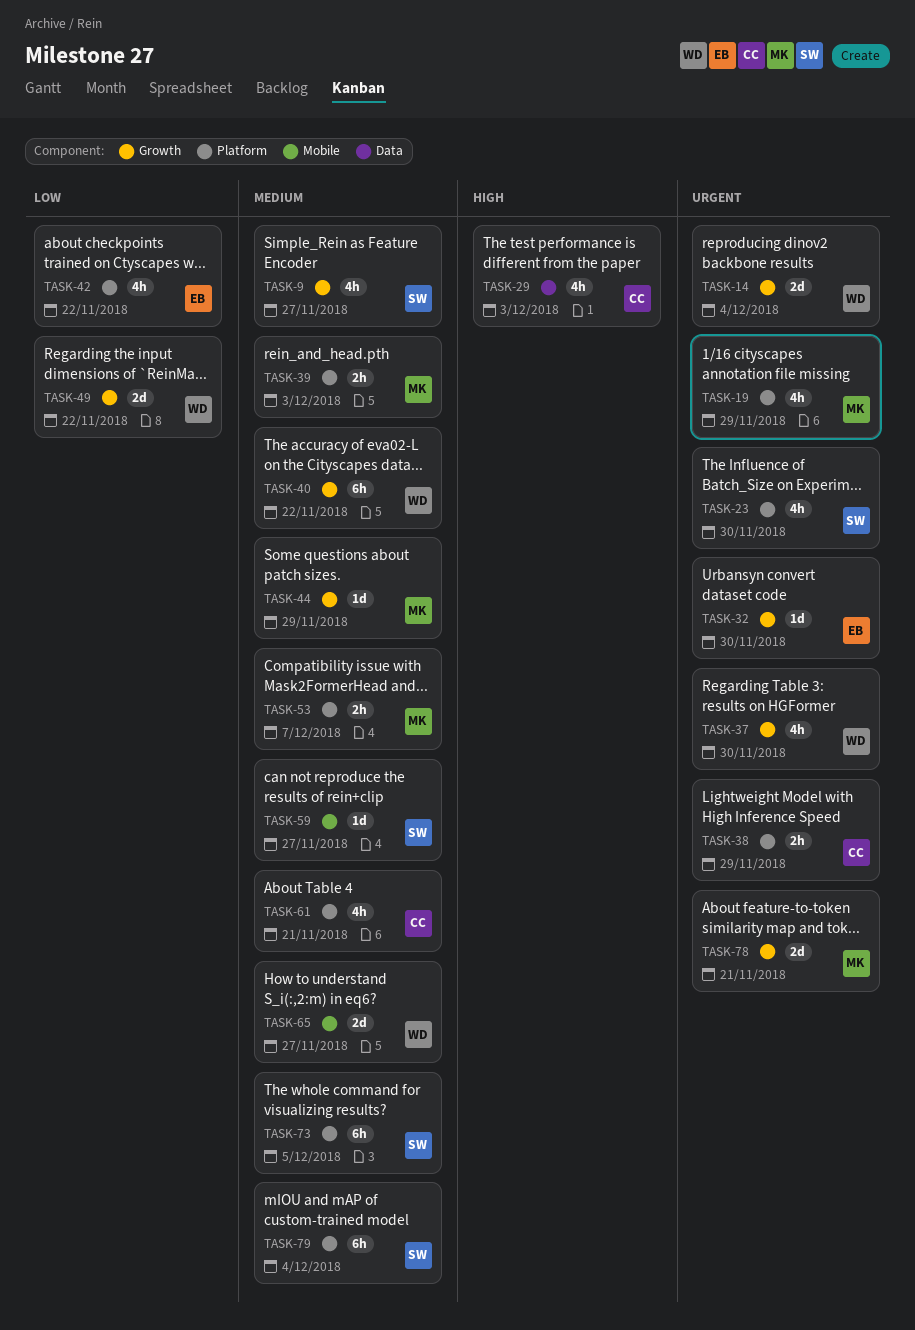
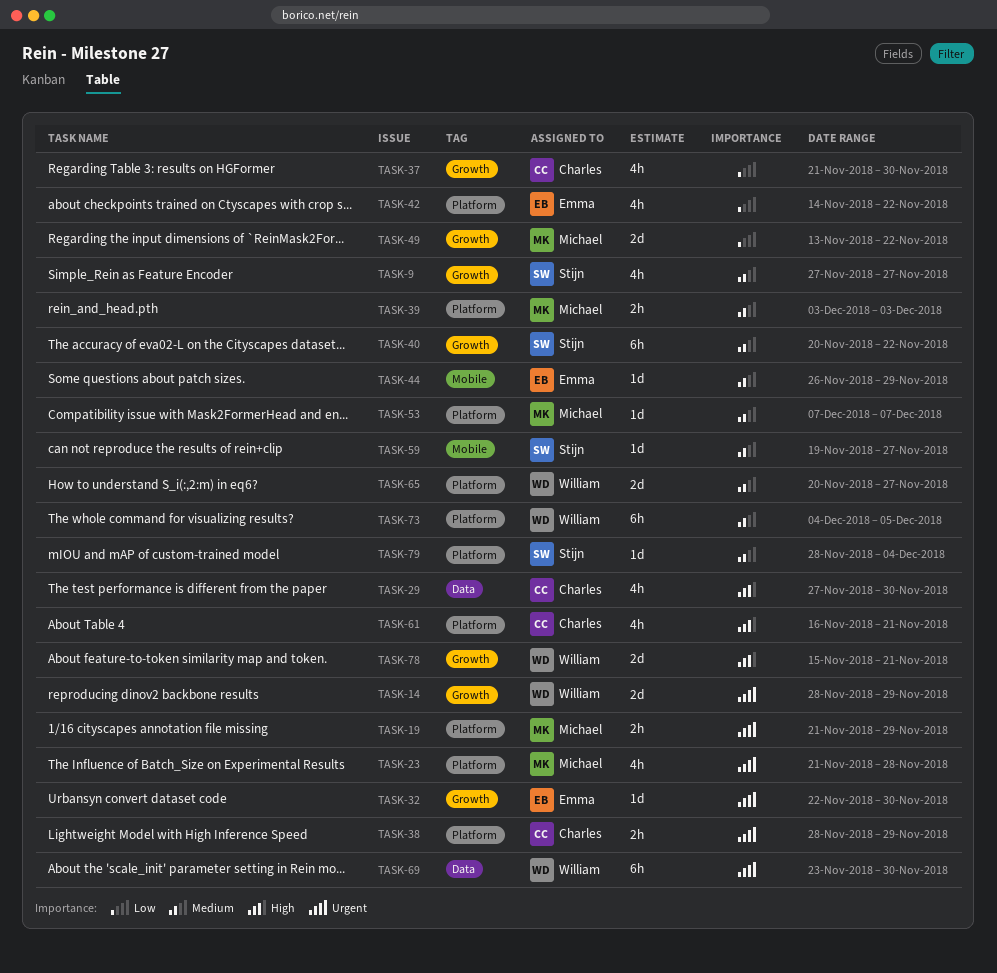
TASK-14, due: Dec 4 -> Nov 29
TASK-19, estimate: 4h -> 2h
TASK-23, owner: Stijn -> Michael
TASK-23, due: Nov 30 -> Nov 28
TASK-29, due: Dec 3 -> Nov 30
TASK-37, owner: William -> Charles
TASK-37, priority: Urgent -> Low
TASK-40, owner: William -> Stijn
TASK-44, owner: Michael -> Emma
TASK-44, label: Growth -> Mobile
TASK-49, owner: William -> Michael
TASK-53, estimate: 2h -> 1d
TASK-61, priority: Medium -> High
TASK-65, label: Mobile -> Platform
TASK-69: none -> present
TASK-73, owner: Stijn -> William
TASK-78, owner: Michael -> William
TASK-78, priority: Urgent -> High
TASK-79, estimate: 6h -> 1d

